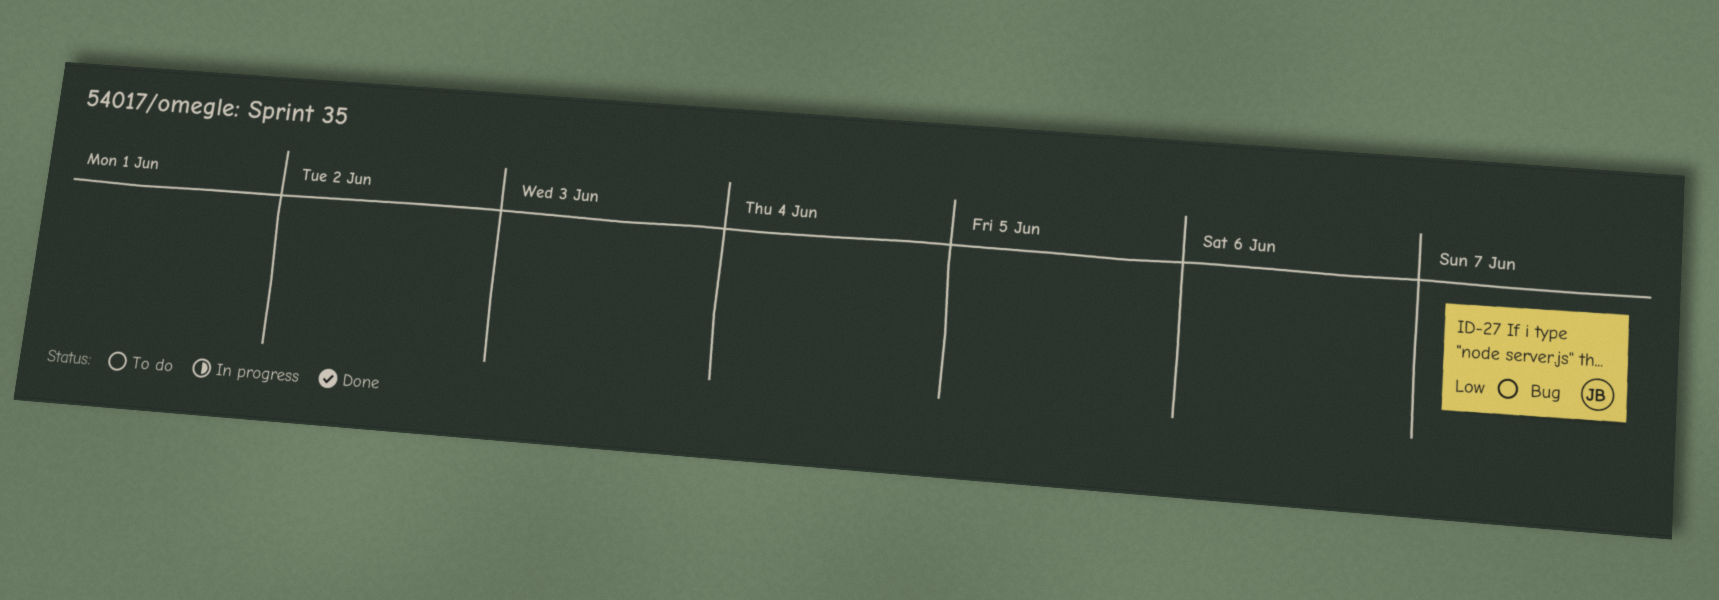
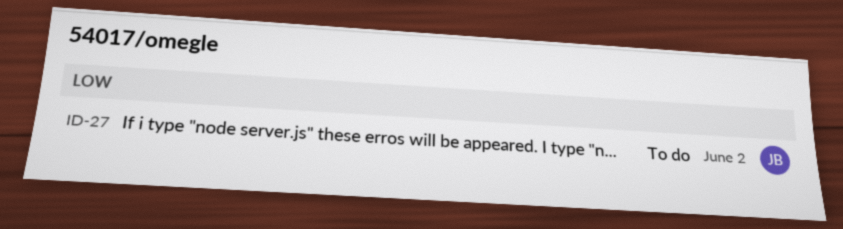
ID-27, due: Jun 7 -> Jun 2

